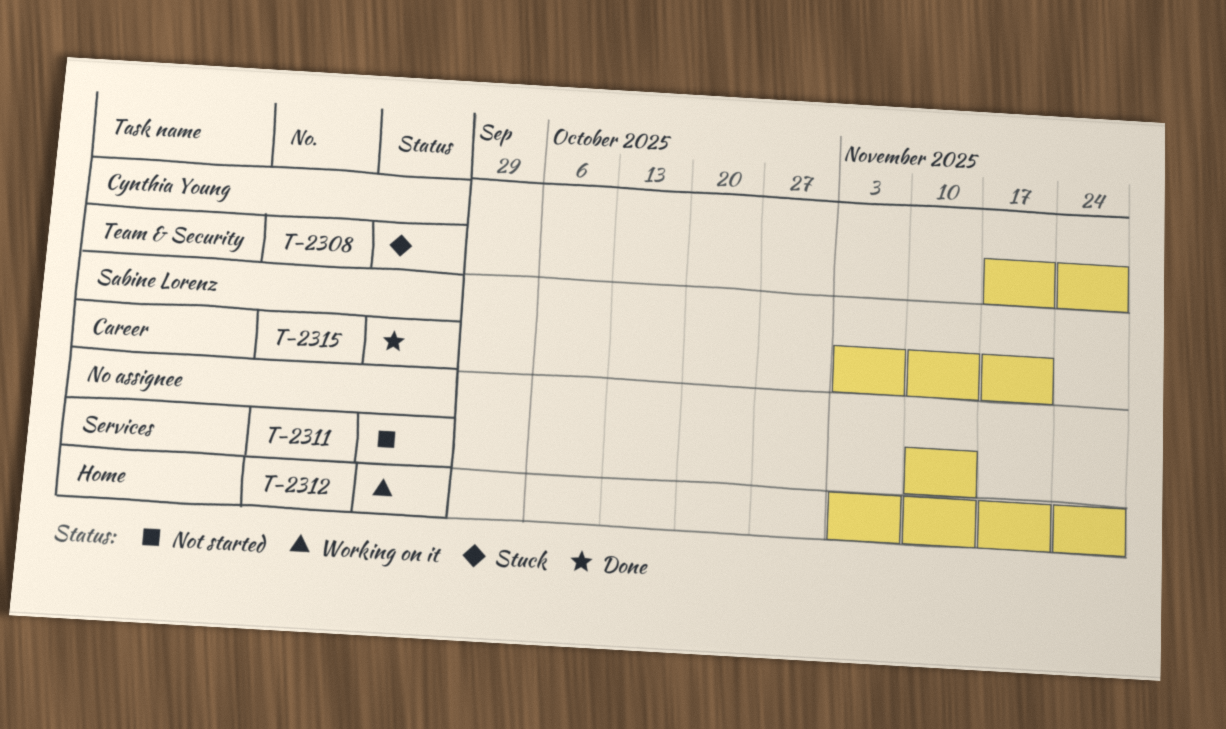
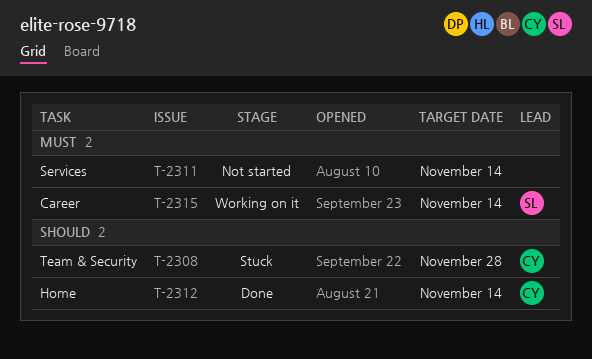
T-2312, status: Working on it -> Done
T-2312, owner: none -> Cynthia Young
T-2312, due: Nov 28 -> Nov 14
T-2315, status: Done -> Working on it
T-2315, due: Nov 21 -> Nov 14

